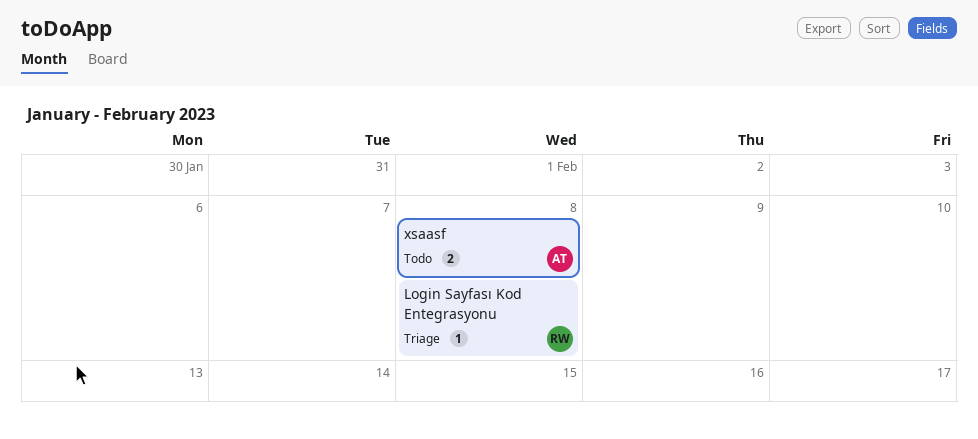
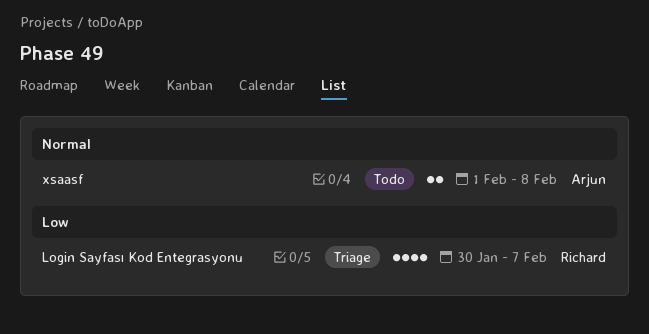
Login Sayfası Kod Entegrasyonu, estimate: 1 -> 4
Login Sayfası Kod Entegrasyonu, due: Feb 8 -> Feb 7

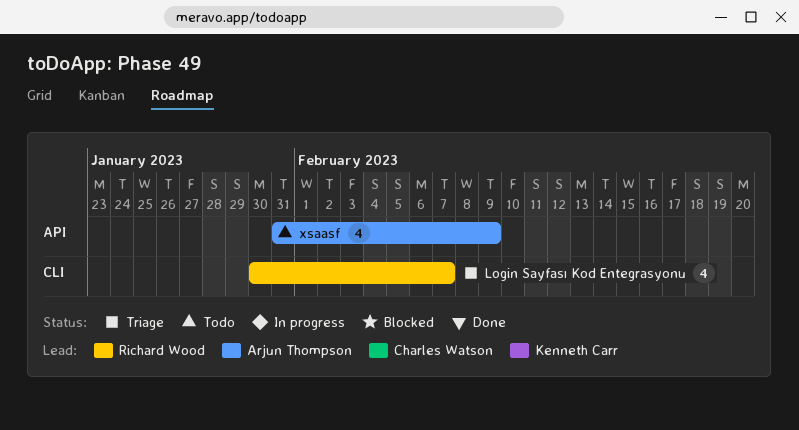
xsaasf, estimate: 2 -> 4
xsaasf, start: Feb 1 -> Jan 31
xsaasf, due: Feb 8 -> Feb 9

